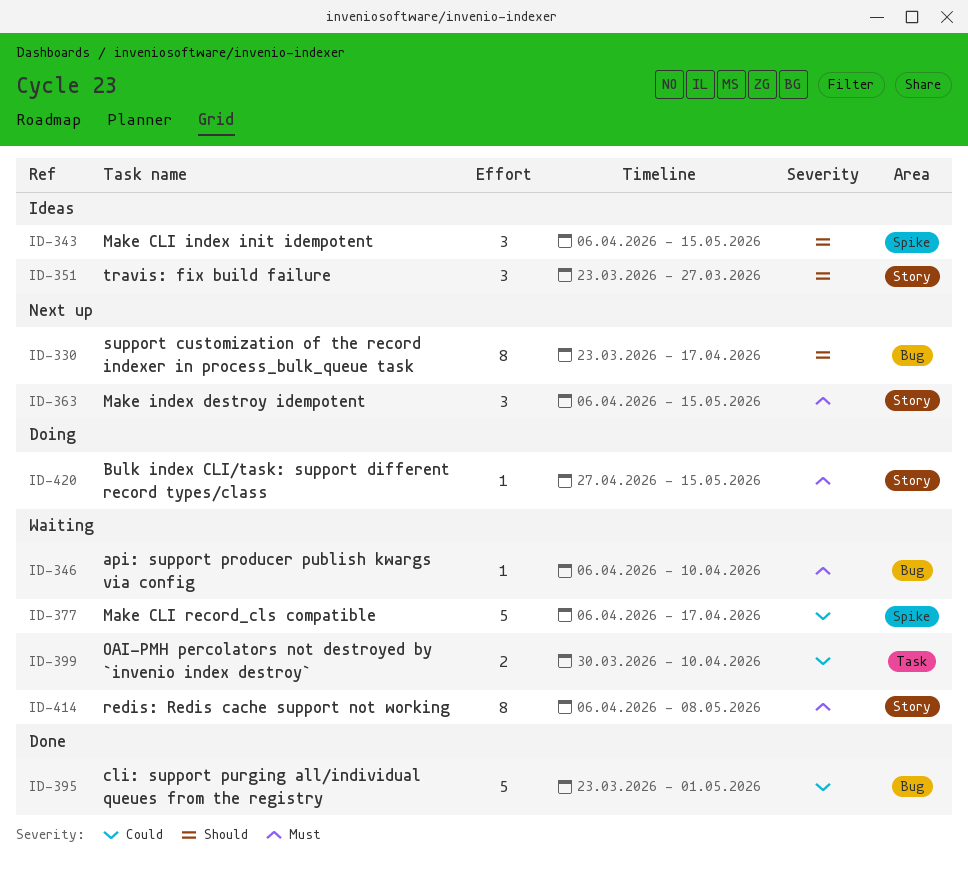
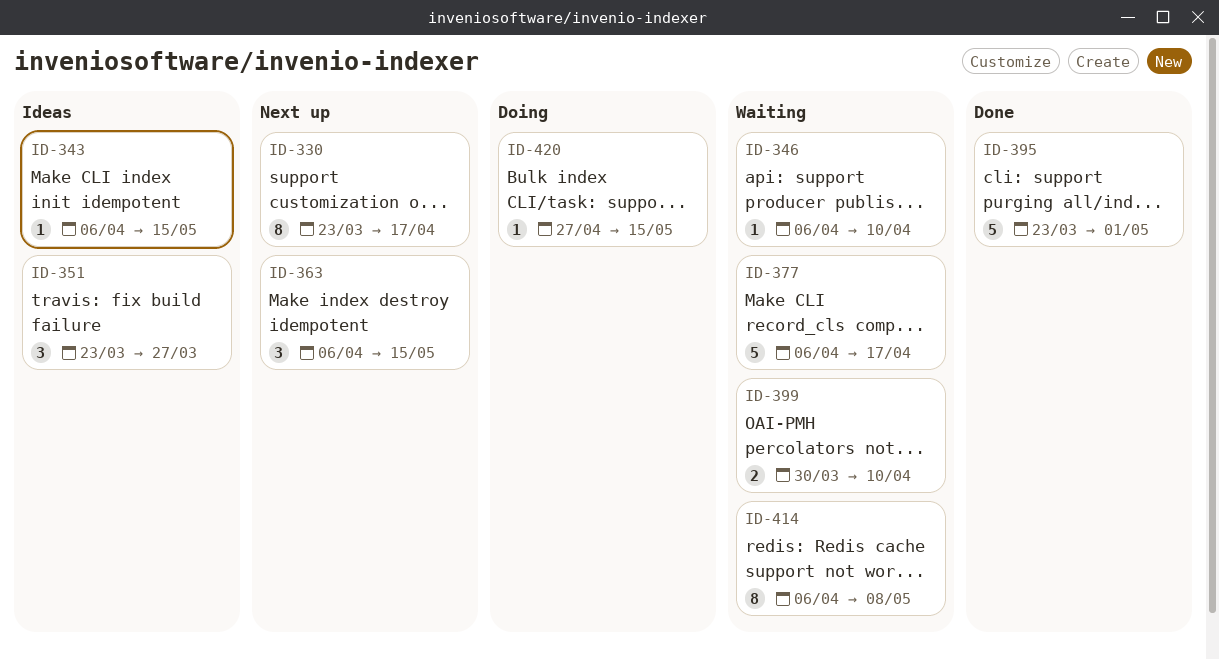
ID-343, estimate: 3 -> 1

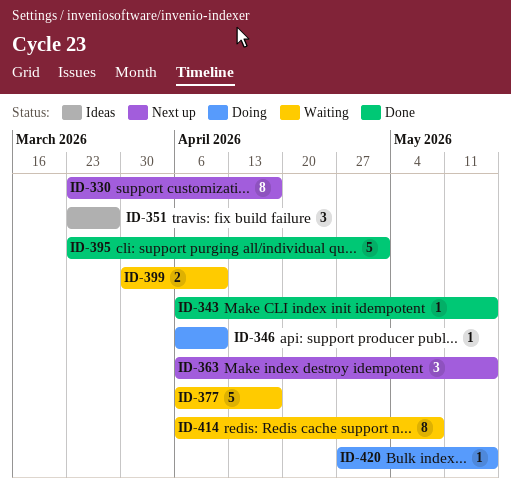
ID-343, status: Ideas -> Done
ID-346, status: Waiting -> Doing

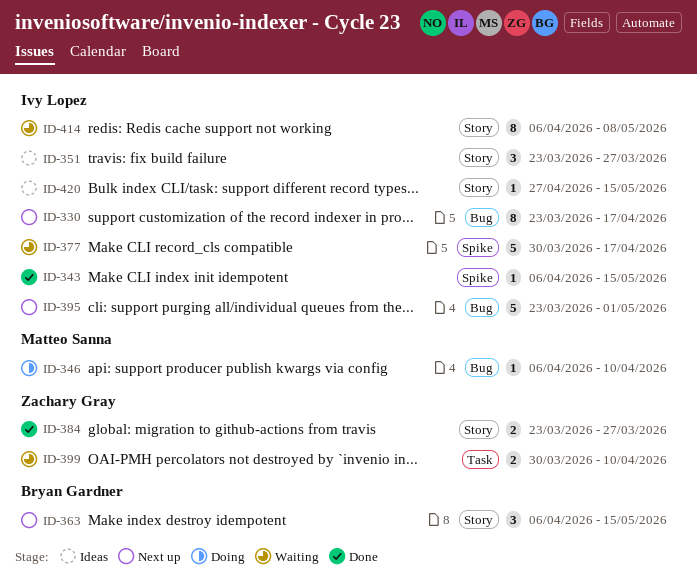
ID-377, start: Apr 6 -> Mar 30
ID-384: none -> present
ID-395, status: Done -> Next up
ID-420, status: Doing -> Ideas

